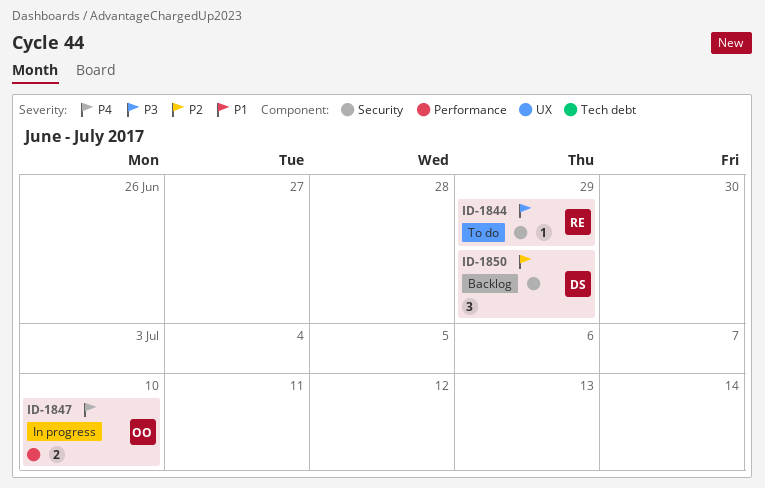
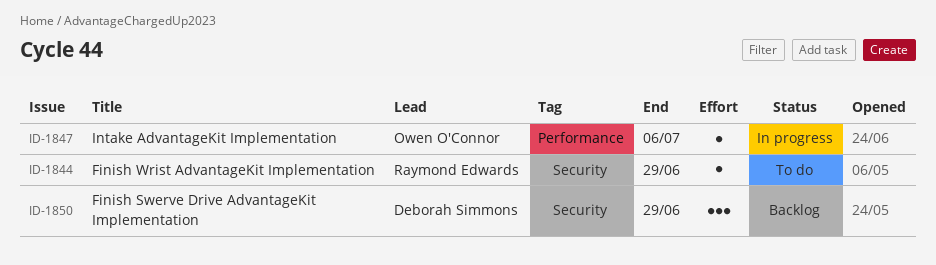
ID-1847, estimate: 2 -> 1
ID-1847, due: Jul 10 -> Jul 6

